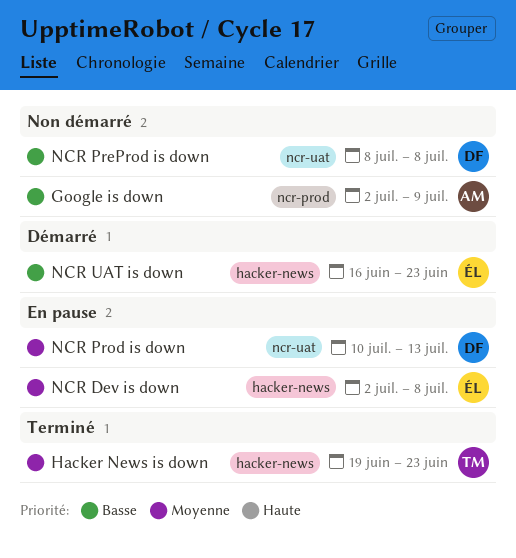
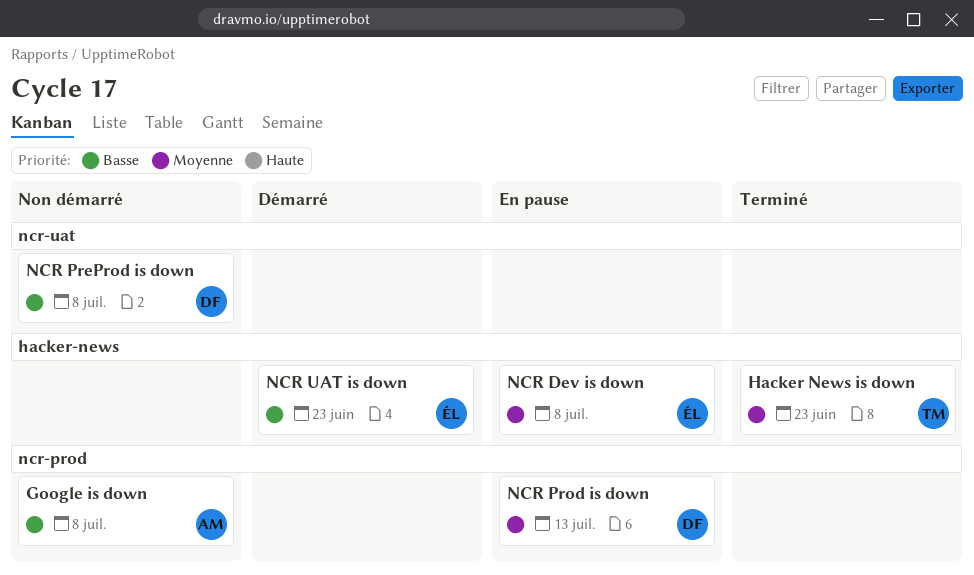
Google is down, due: Jul 9 -> Jul 8
NCR Prod is down, label: ncr-uat -> ncr-prod

